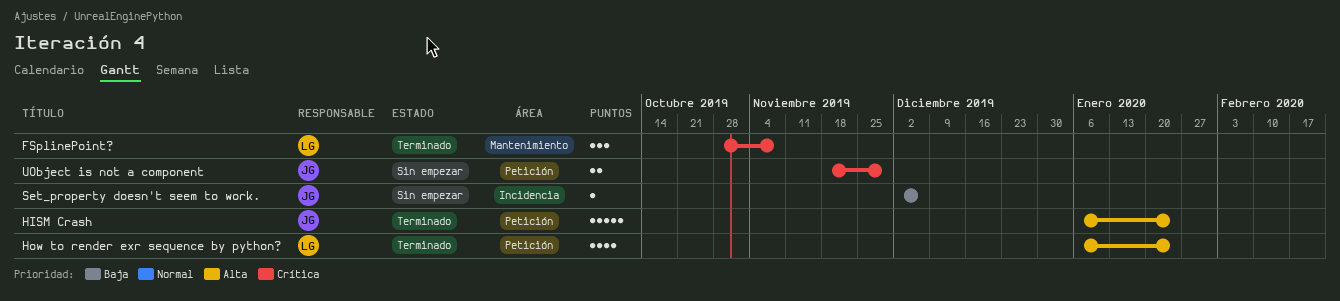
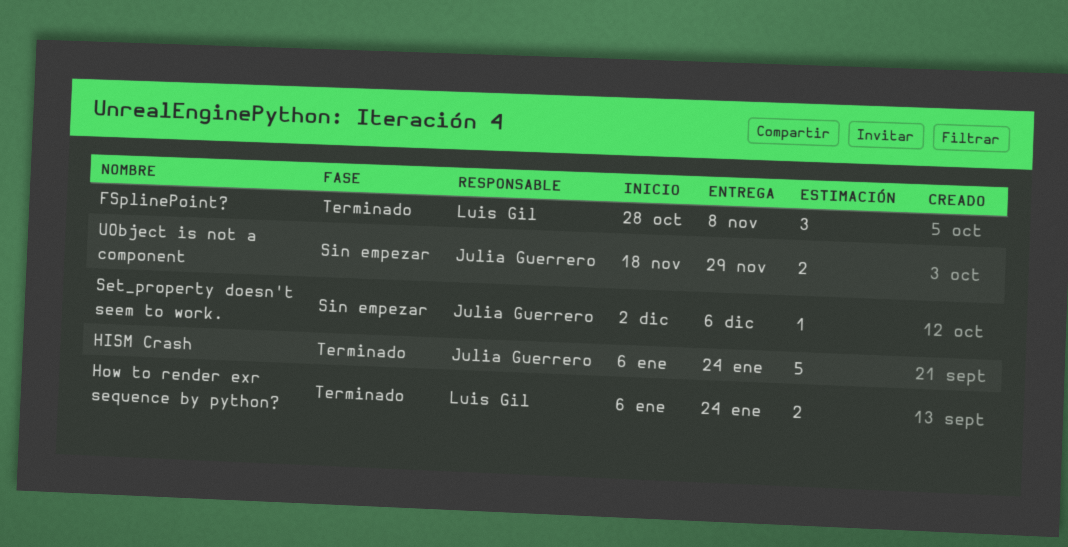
How to render exr sequence by python?, estimate: 4 -> 2

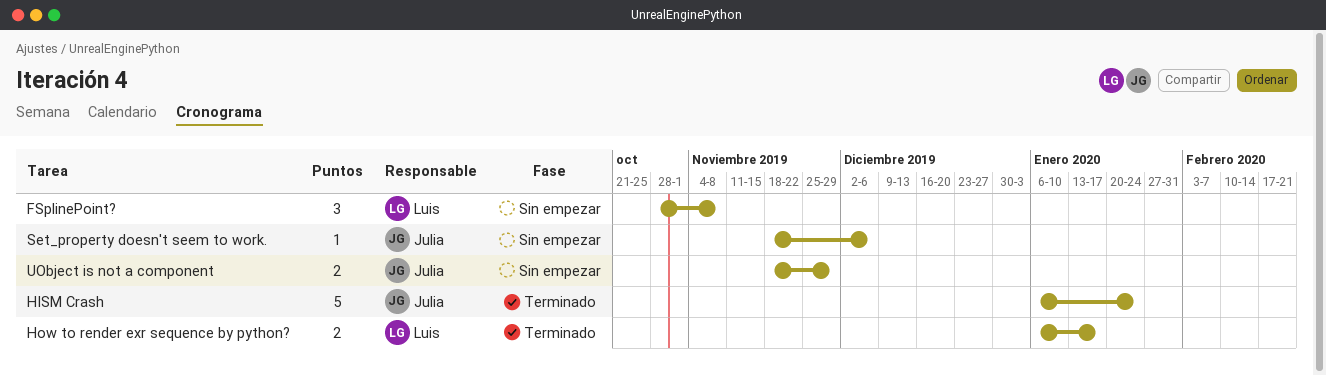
FSplinePoint?, status: Terminado -> Sin empezar
How to render exr sequence by python?, due: Jan 24 -> Jan 17
Set_property doesn't seem to work., start: Dec 2 -> Nov 18

